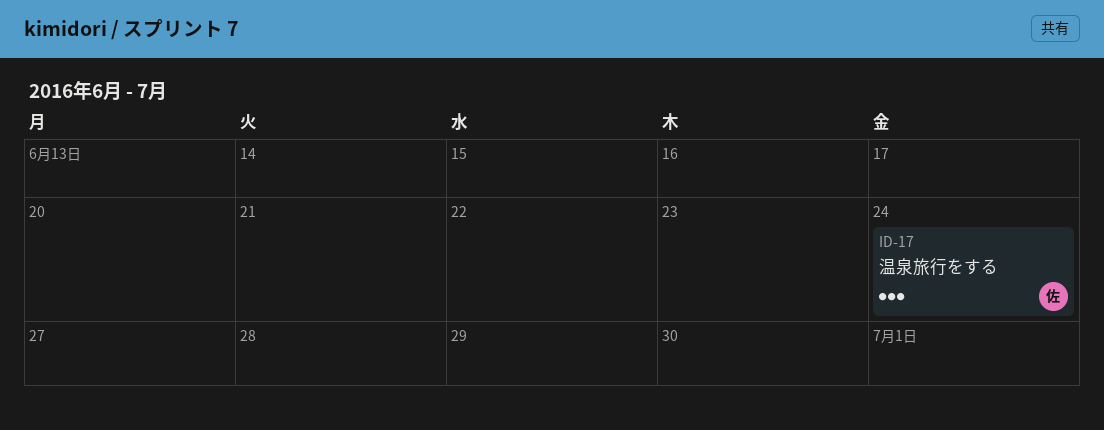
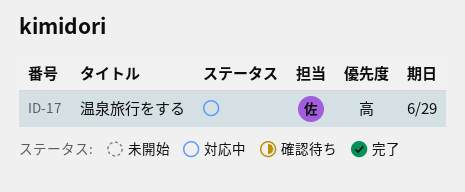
ID-17, due: Jun 24 -> Jun 29

